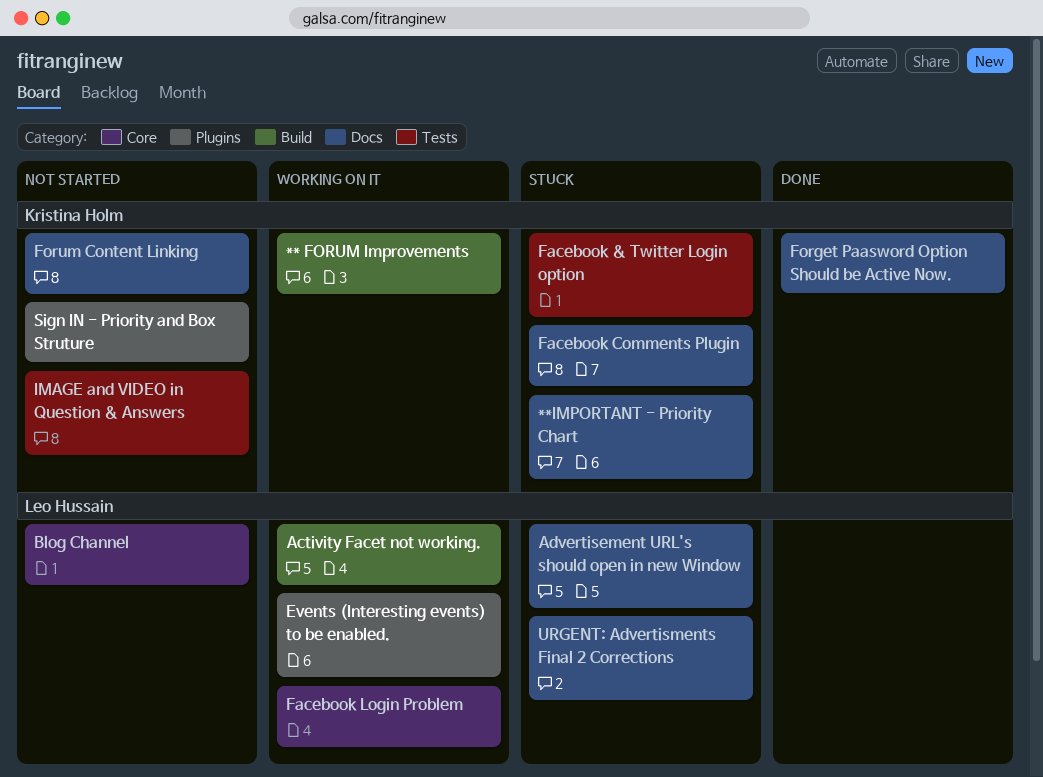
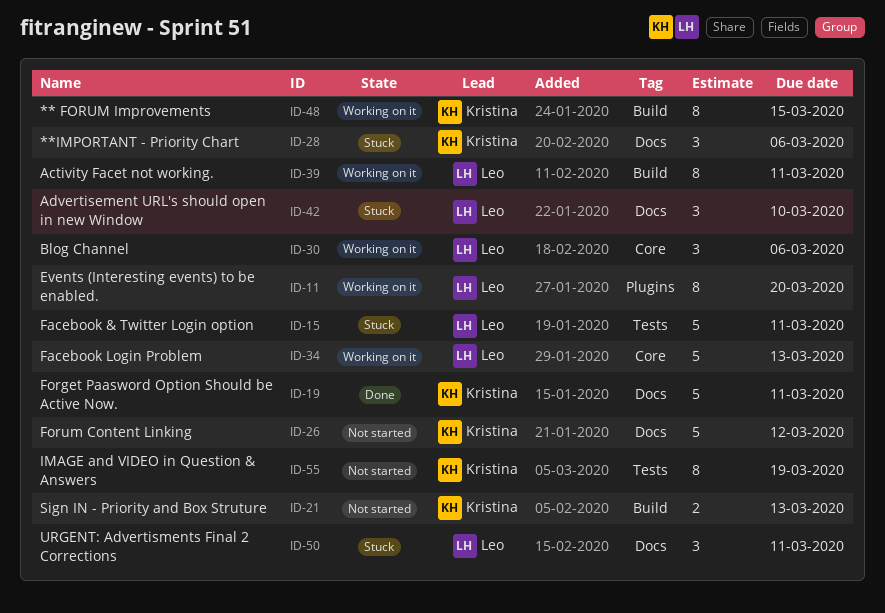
Blog Channel, status: Not started -> Working on it
Facebook & Twitter Login option, owner: Kristina Holm -> Leo Hussain
Facebook Comments Plugin: present -> none
Sign IN - Priority and Box Struture, label: Plugins -> Build

